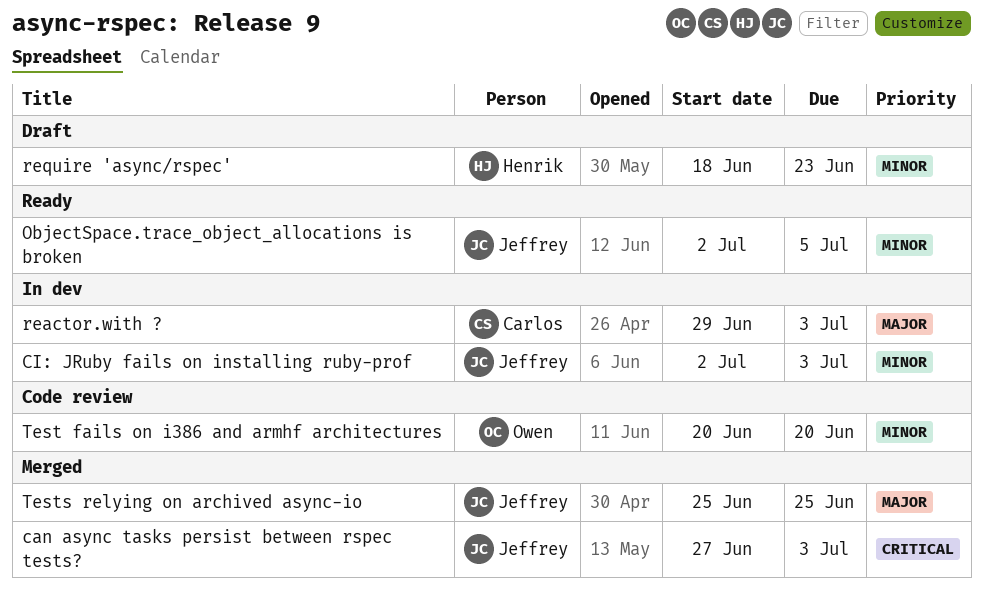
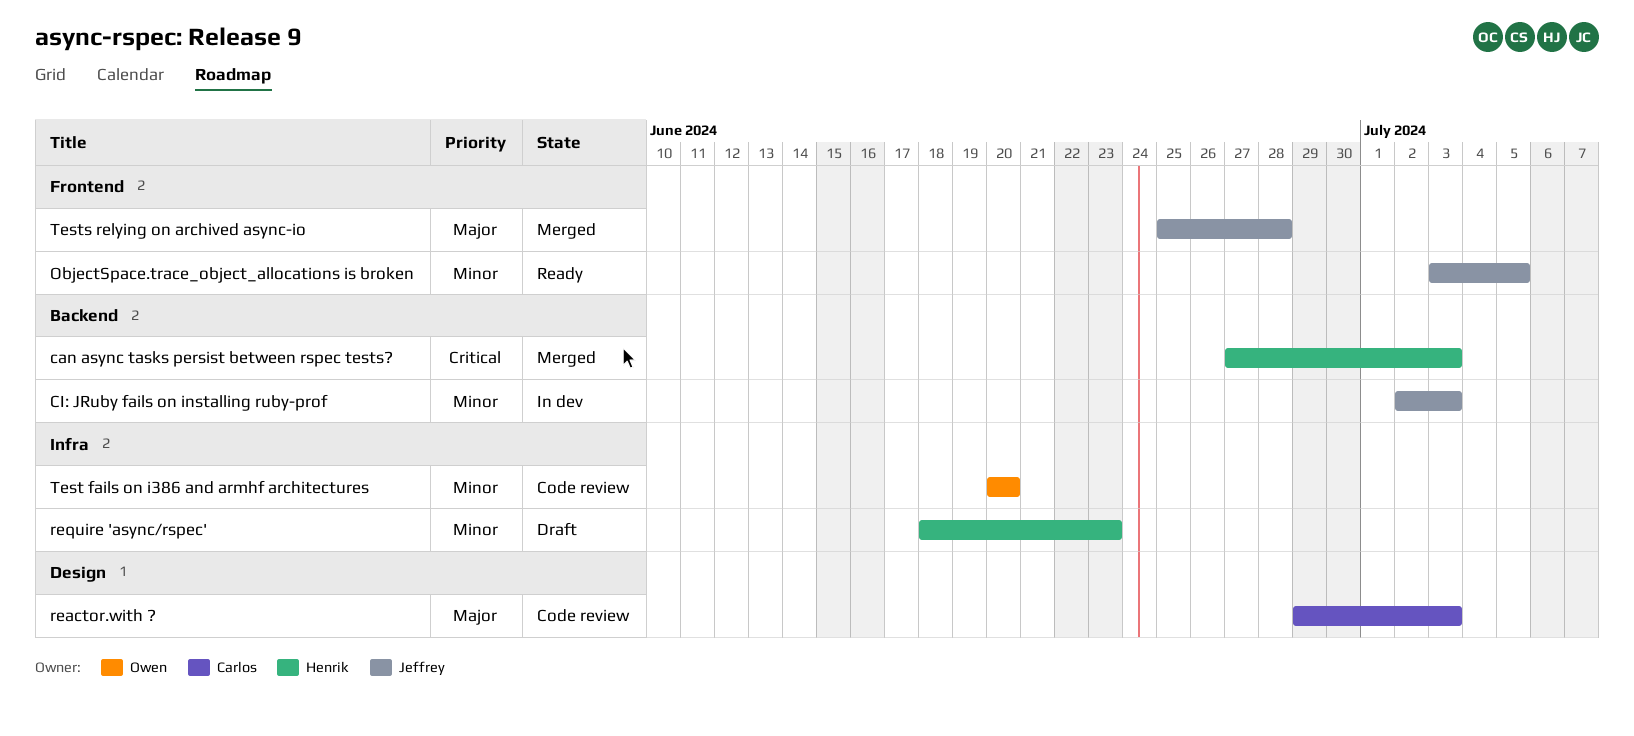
can async tasks persist between rspec tests?, owner: Jeffrey -> Henrik
ObjectSpace.trace_object_allocations is broken, start: Jul 2 -> Jul 3
reactor.with ?, status: In dev -> Code review
Tests relying on archived async-io, due: Jun 25 -> Jun 28

